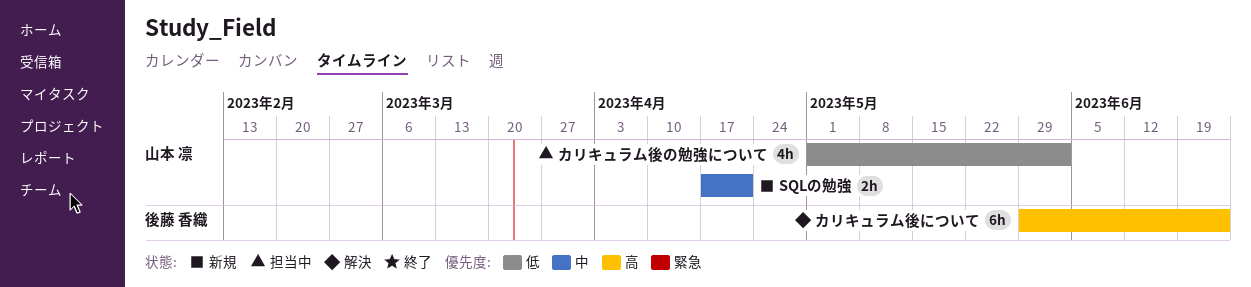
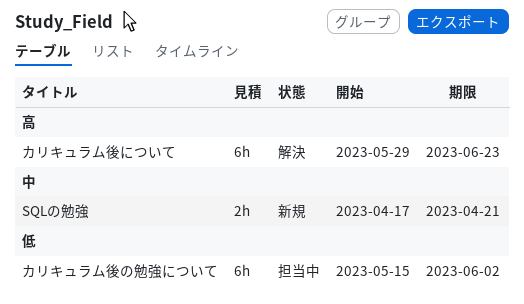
カリキュラム後の勉強について, estimate: 4h -> 6h
カリキュラム後の勉強について, start: May 1 -> May 15

